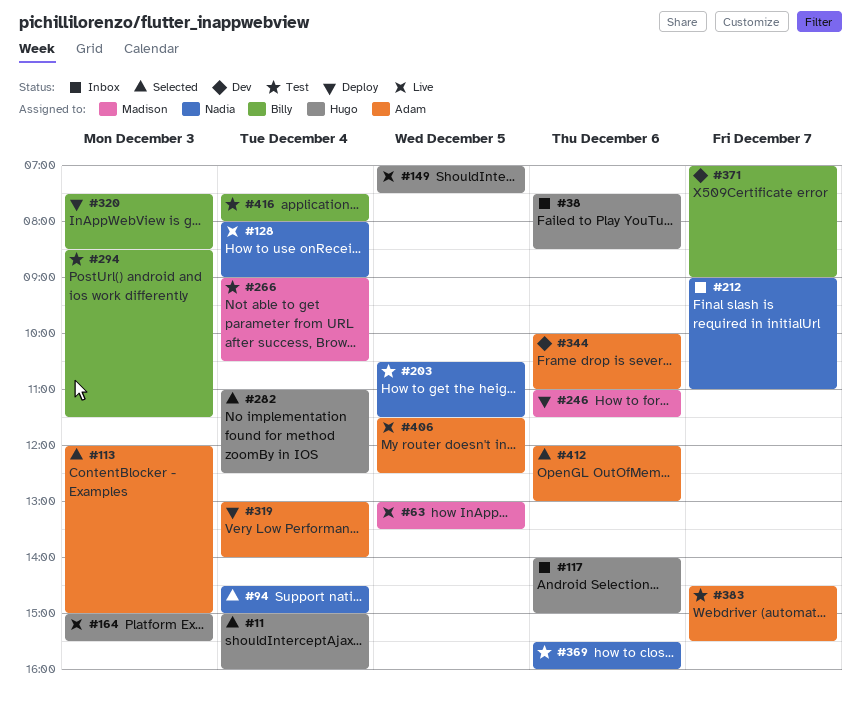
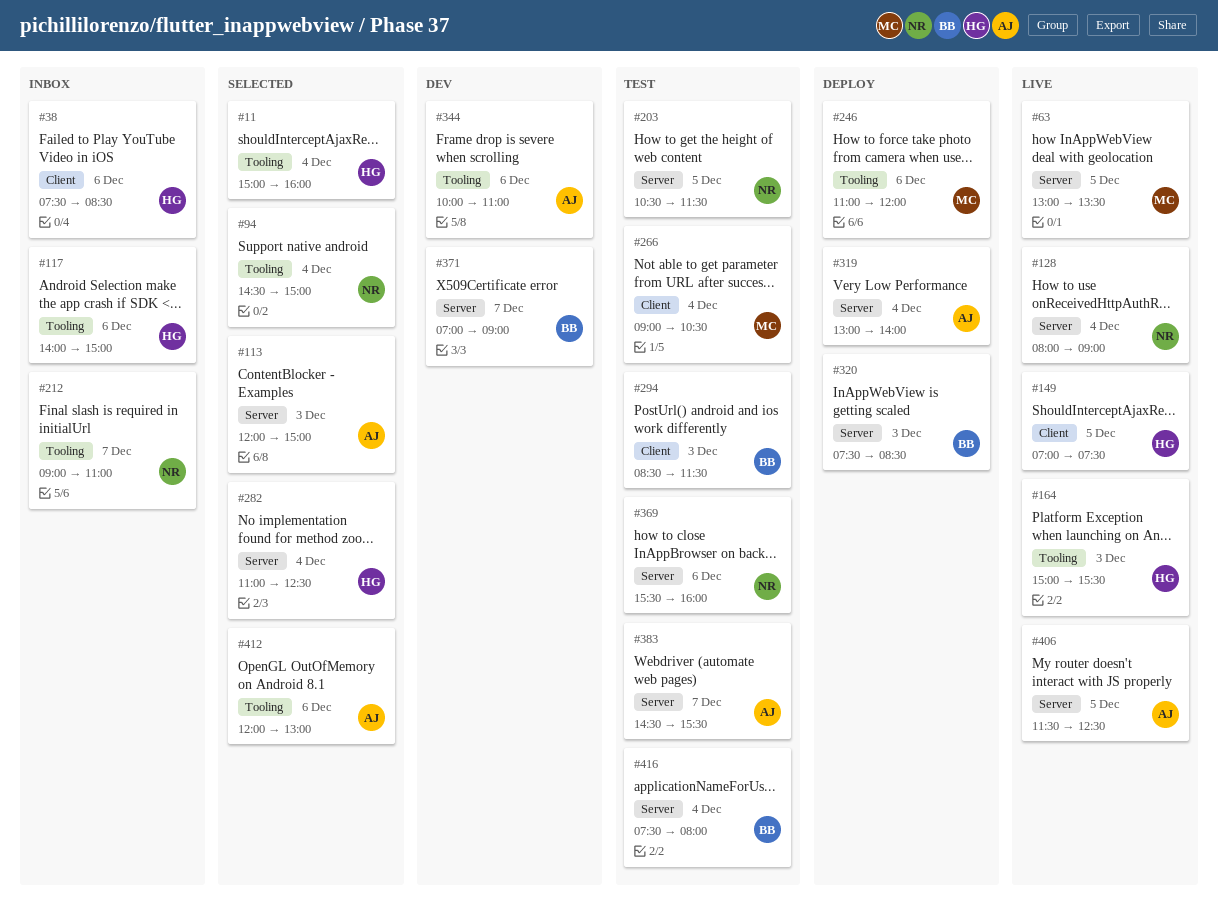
#246, ends: 11:30 -> 12:00

